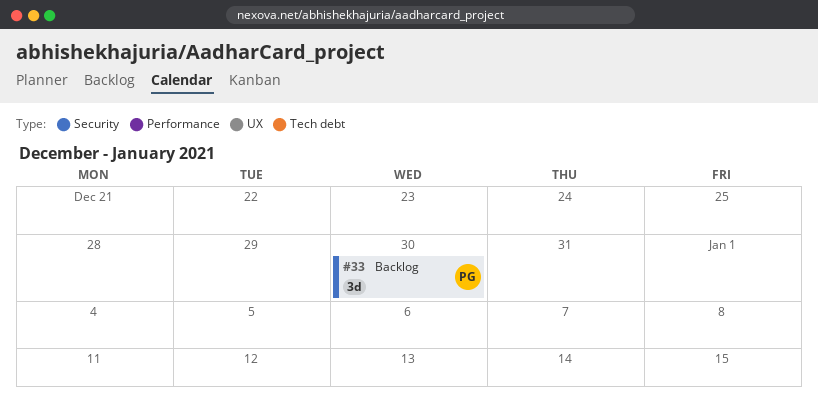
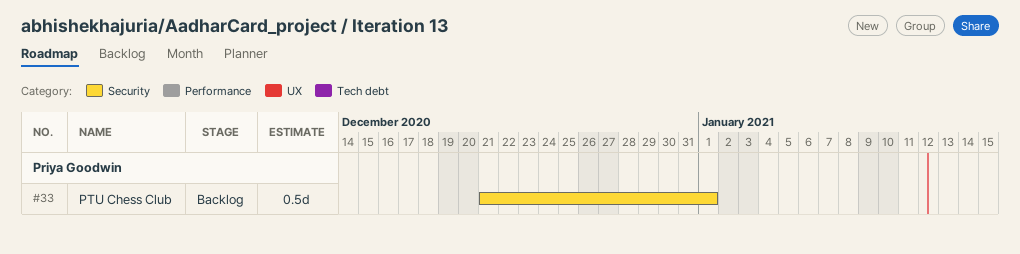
#33, estimate: 3d -> 0.5d
#33, due: Dec 30 -> Jan 1

